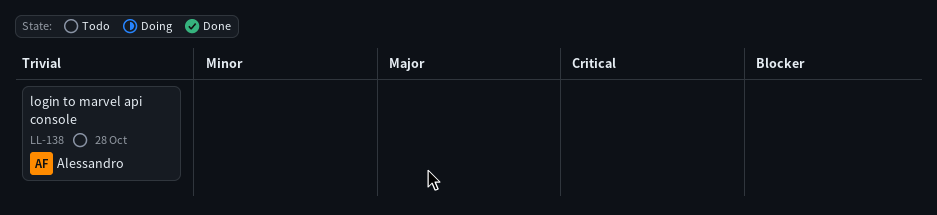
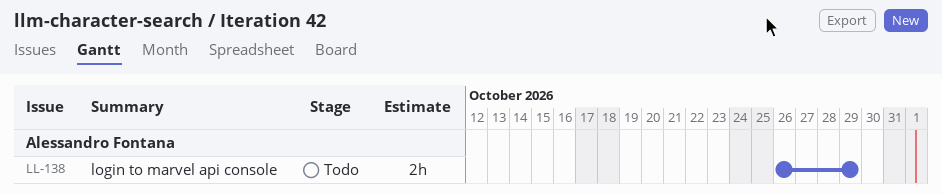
LL-138, due: Oct 28 -> Oct 29

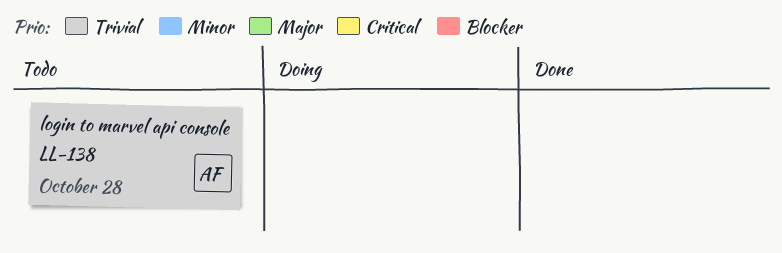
LL-138, due: Oct 29 -> Oct 28

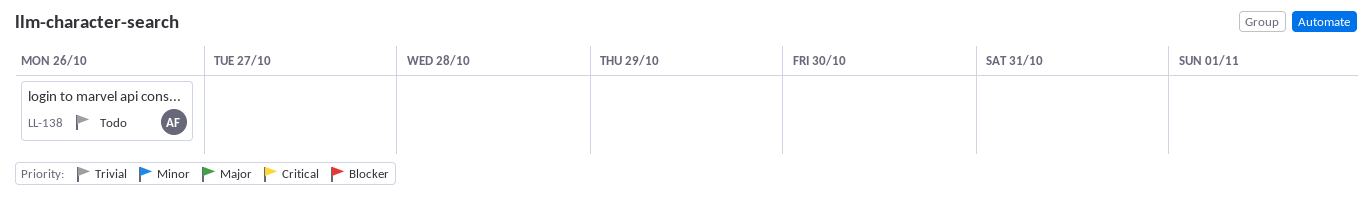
LL-138, due: Oct 28 -> Oct 26

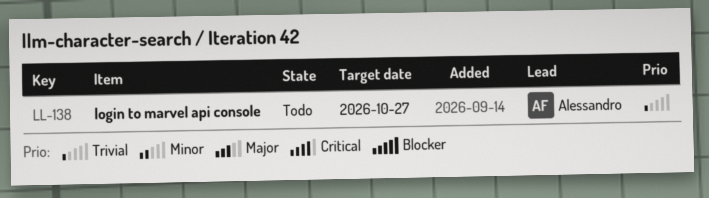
LL-138, due: Oct 26 -> Oct 27

